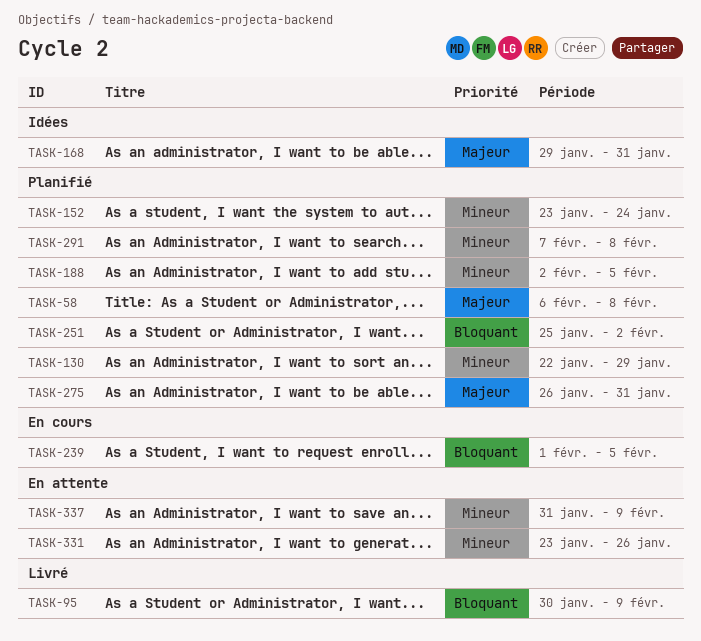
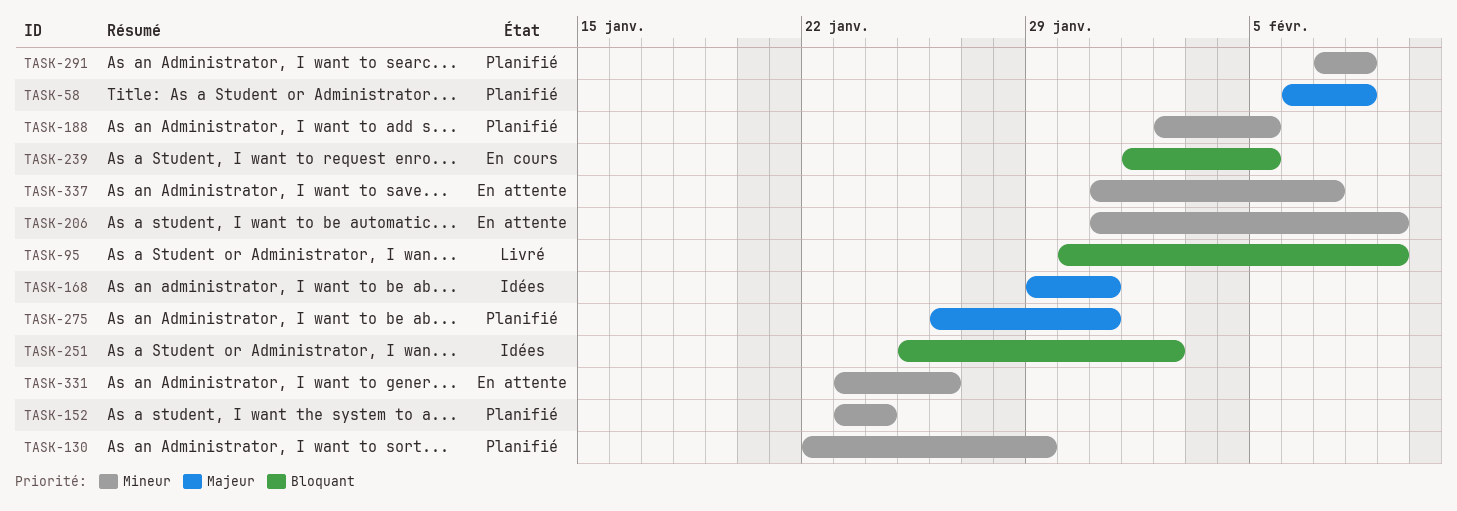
TASK-206: none -> present
TASK-251, status: Planifié -> Idées
TASK-337, due: Feb 9 -> Feb 7

